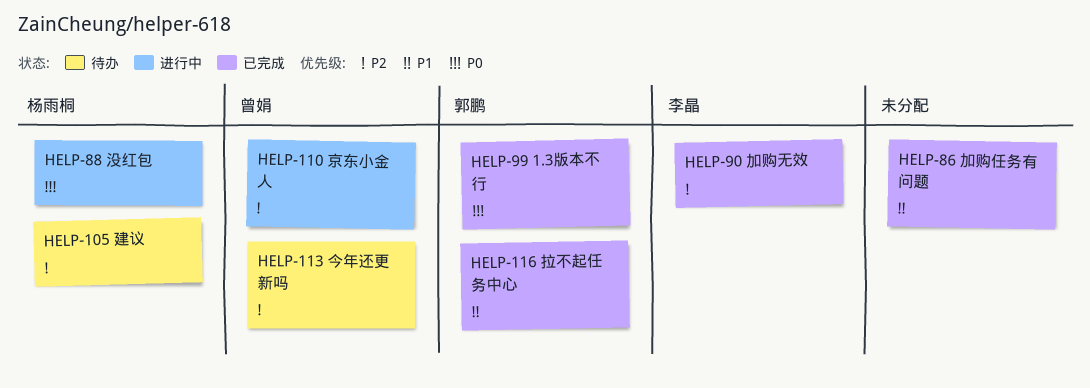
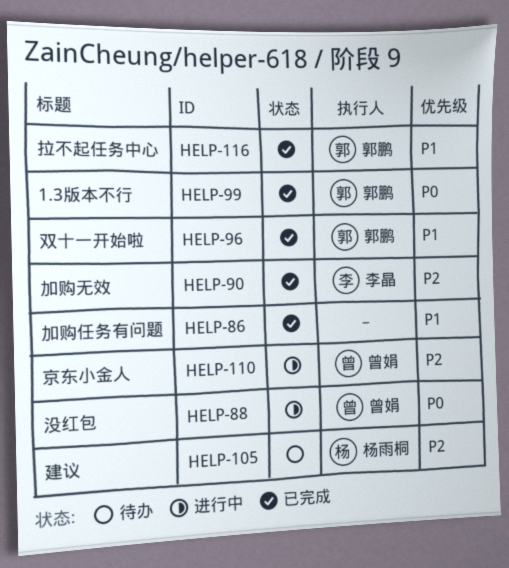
HELP-88, owner: 杨雨桐 -> 曾娟
HELP-96: none -> present
HELP-113: present -> none

